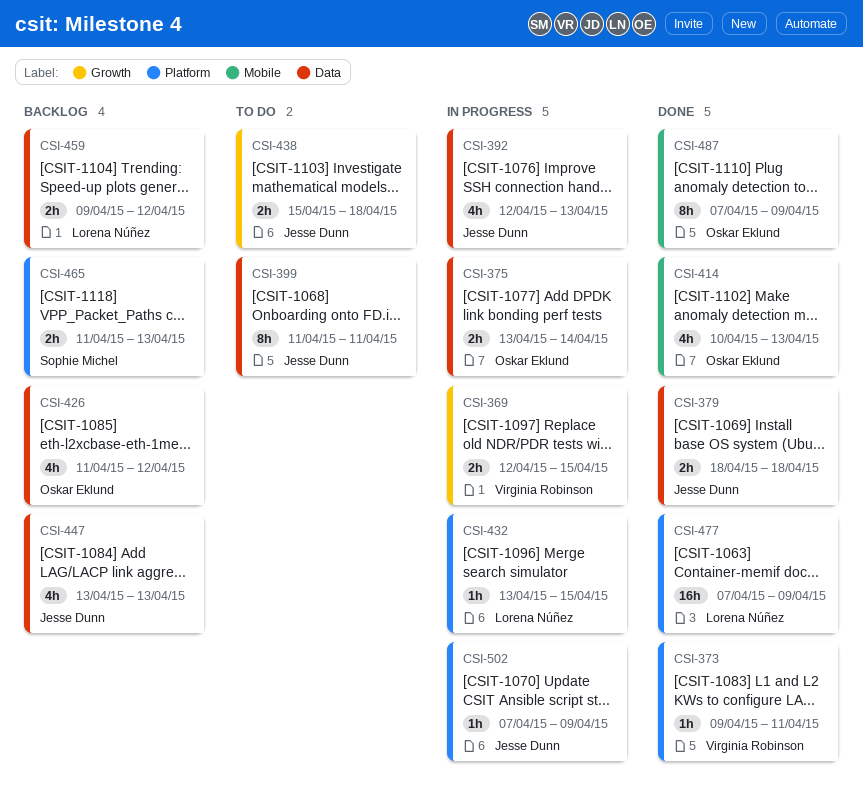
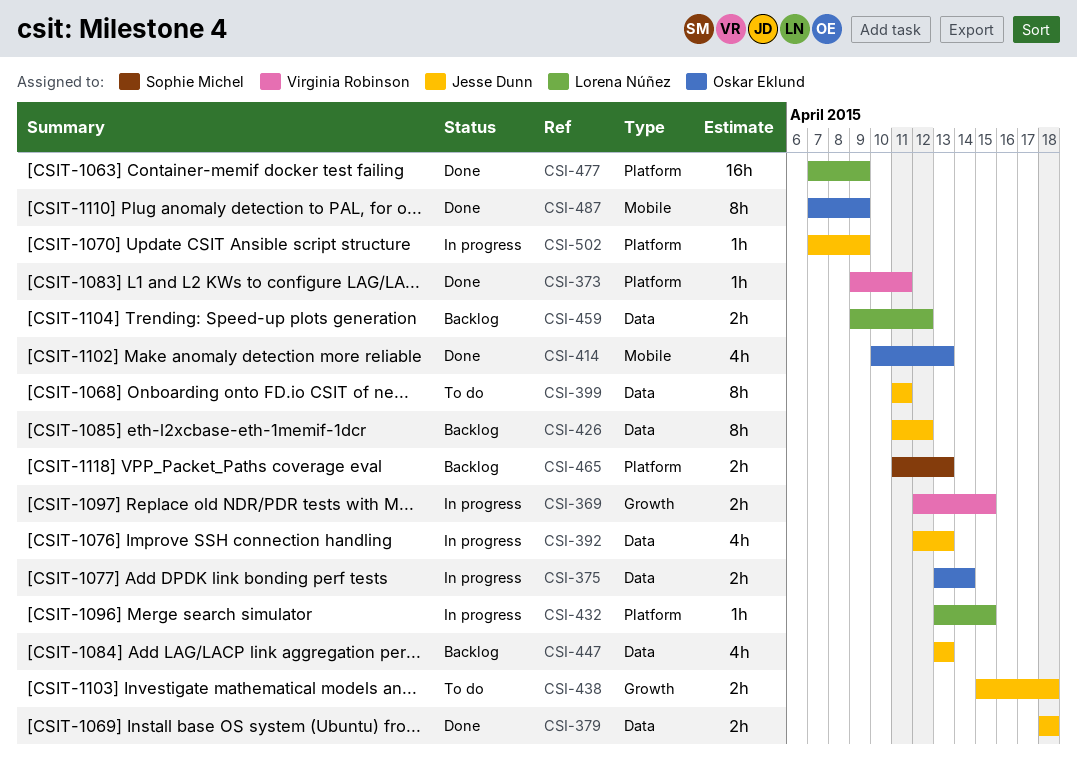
CSI-426, owner: Oskar Eklund -> Jesse Dunn
CSI-426, estimate: 4h -> 8h

